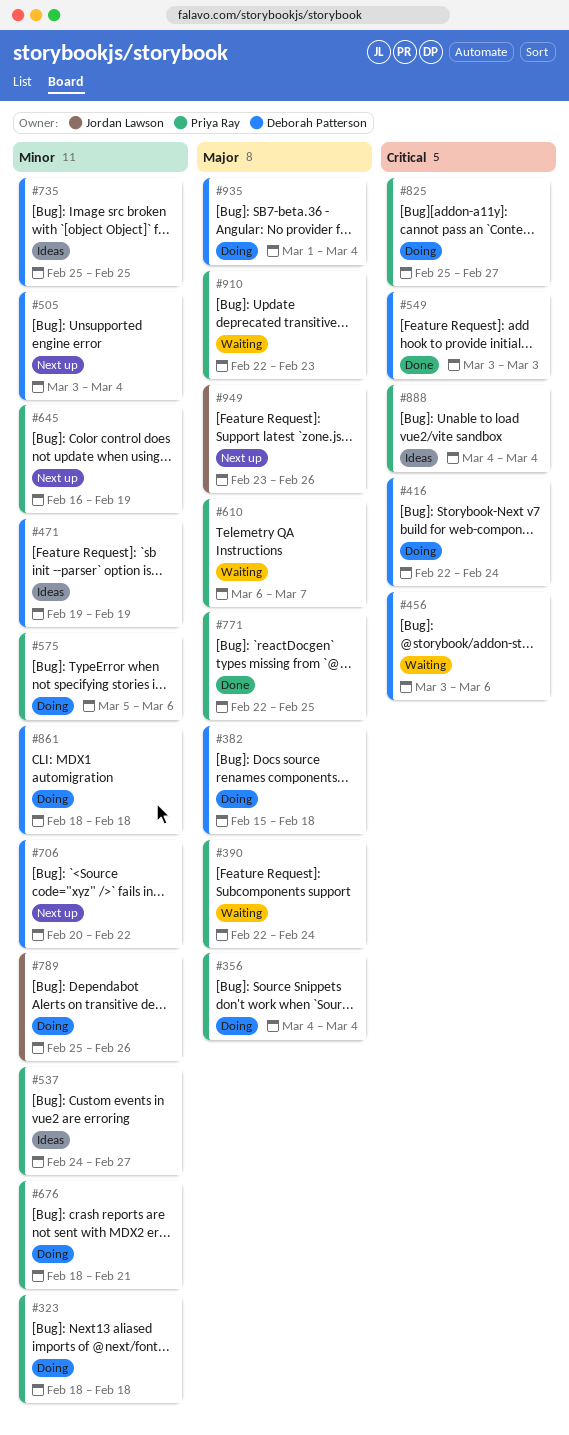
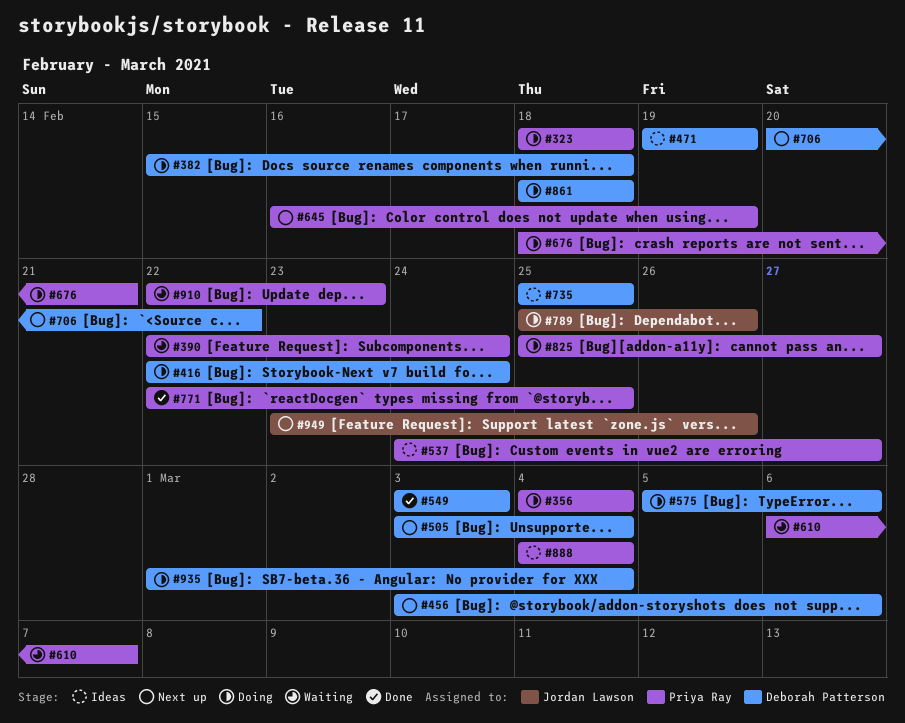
#456, status: Waiting -> Next up
#575, owner: Priya Ray -> Deborah Patterson

